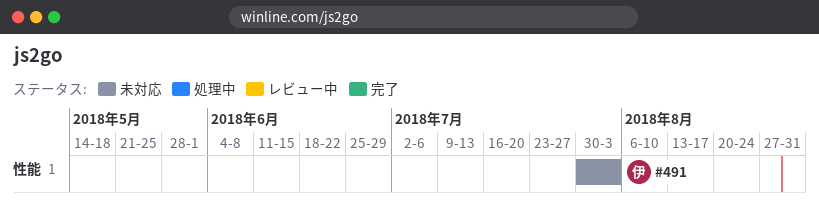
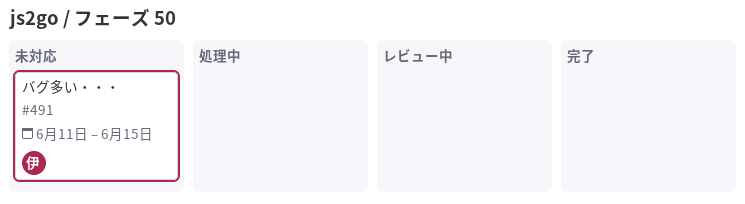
#491, start: Jul 30 -> Jun 11
#491, due: Aug 3 -> Jun 15

